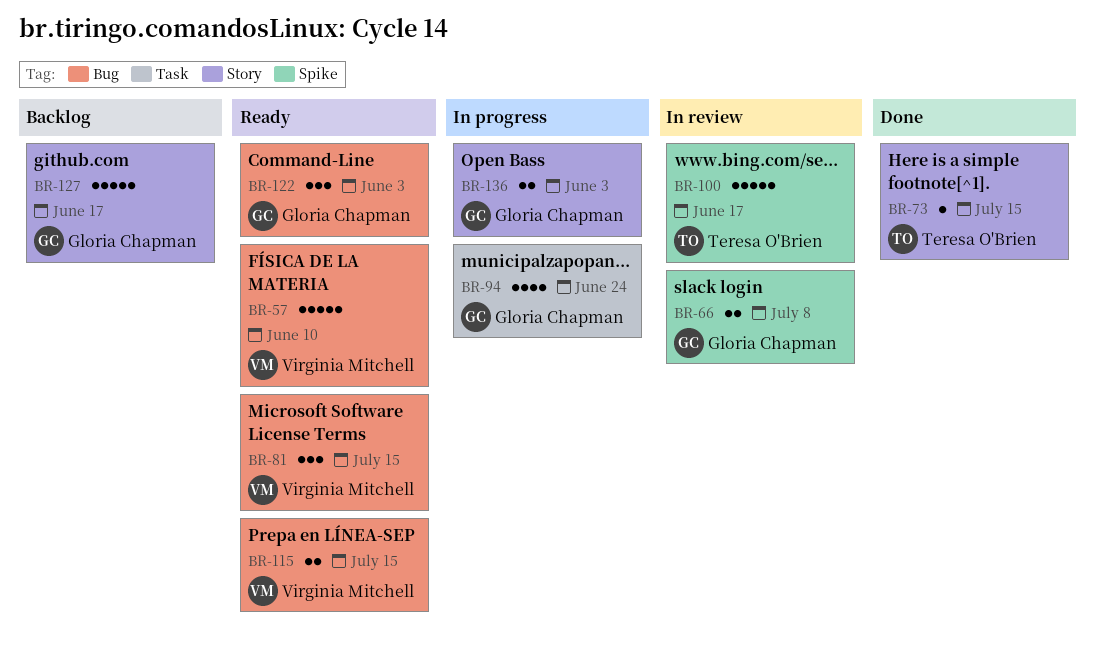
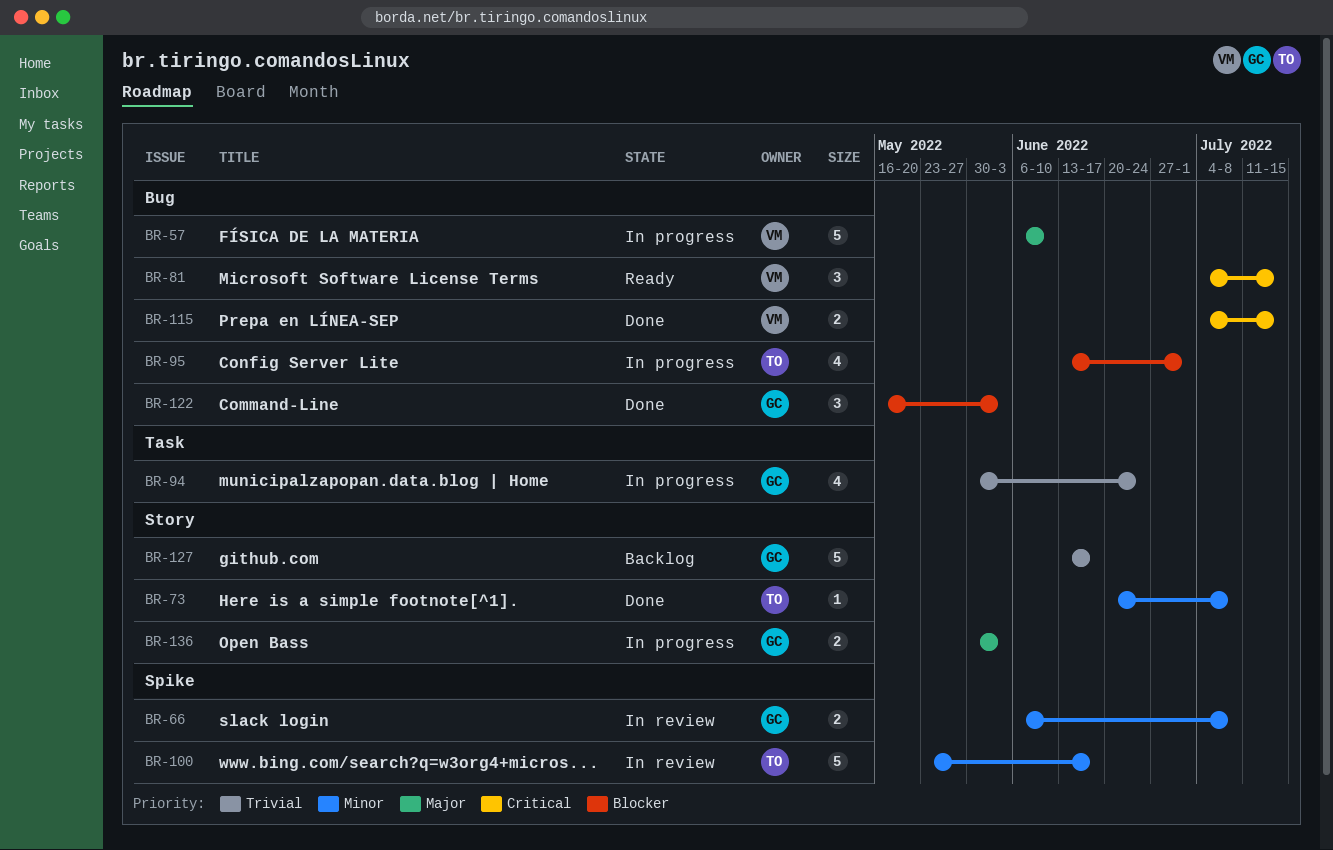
BR-57, status: Ready -> In progress
BR-73, due: Jul 15 -> Jul 8
BR-95: none -> present
BR-115, status: Ready -> Done
BR-122, status: Ready -> Done

